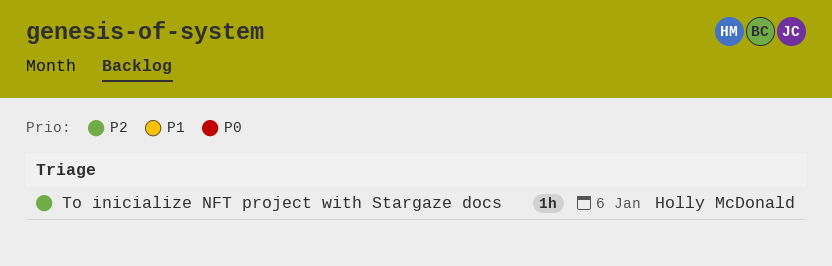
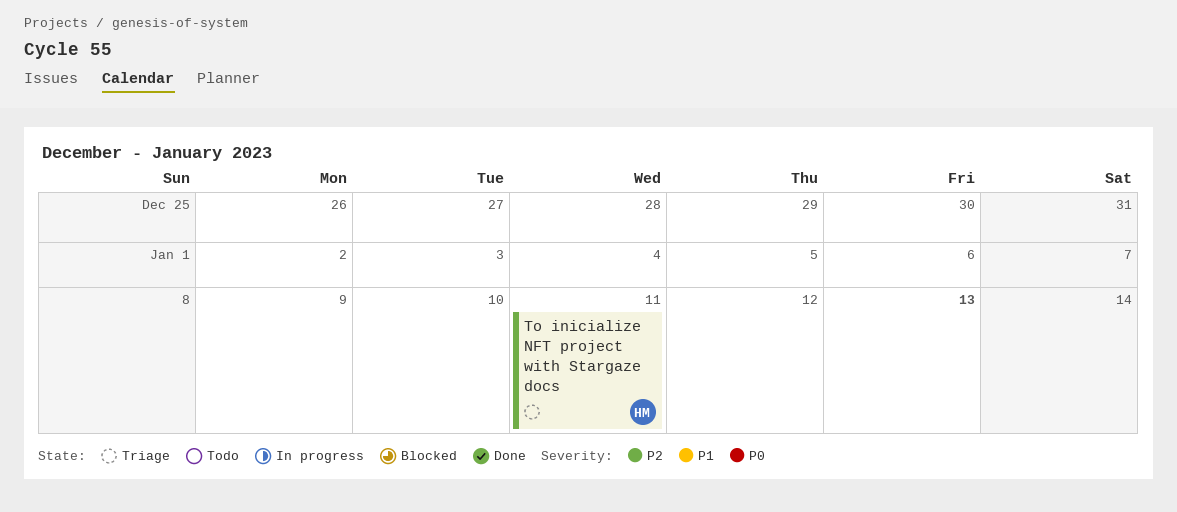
To inicialize NFT project with Stargaze docs, due: Jan 6 -> Jan 11

